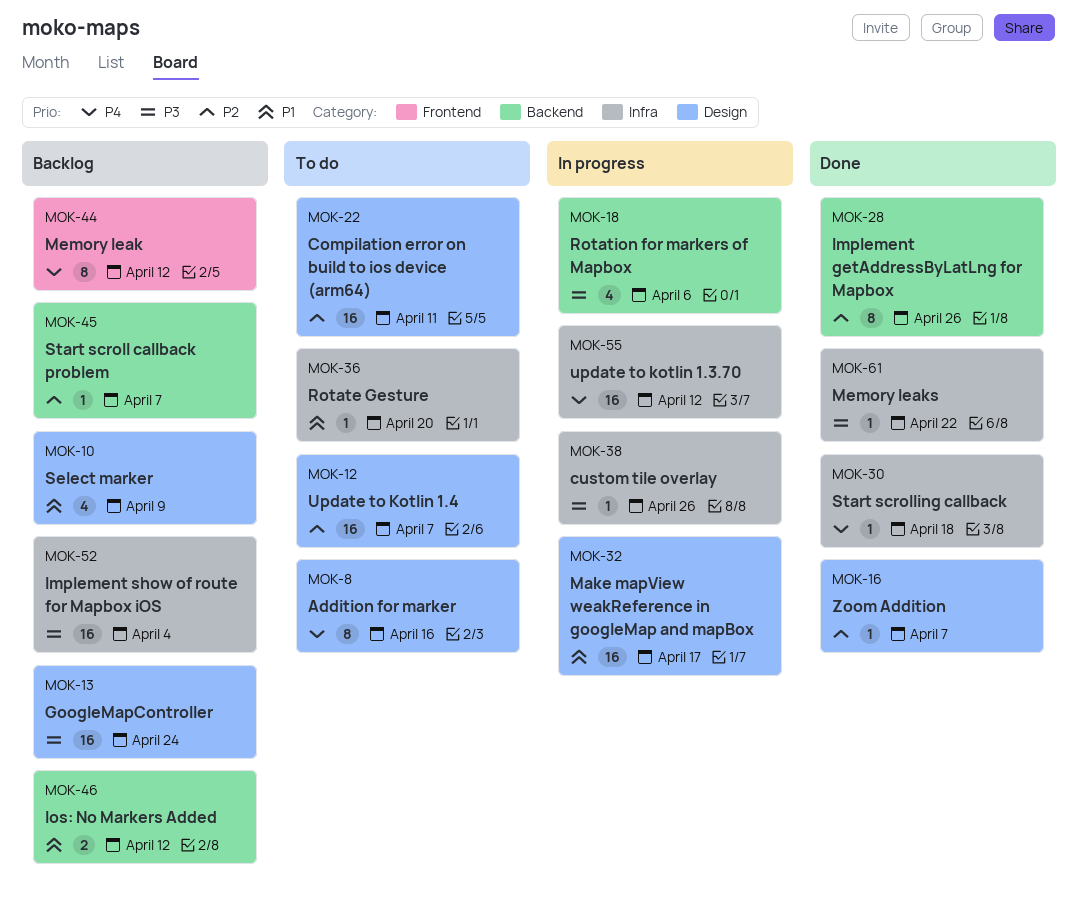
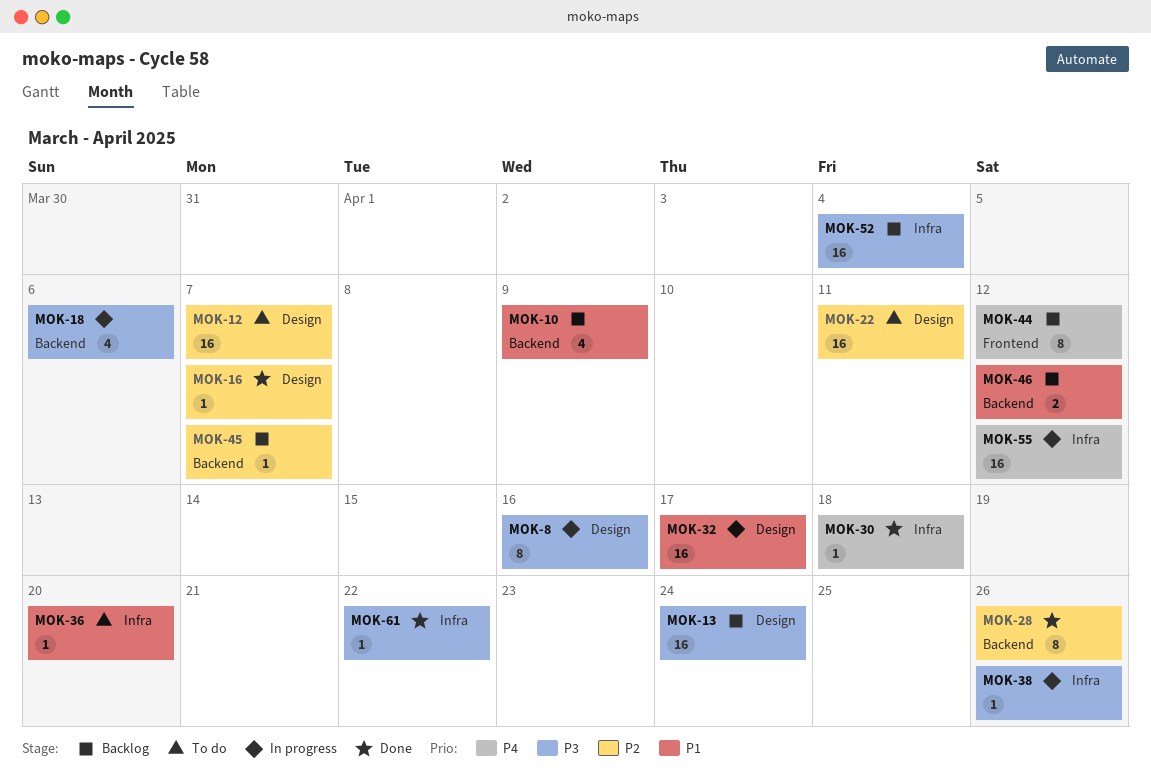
MOK-8, status: To do -> In progress
MOK-8, priority: P4 -> P3
MOK-10, label: Design -> Backend

